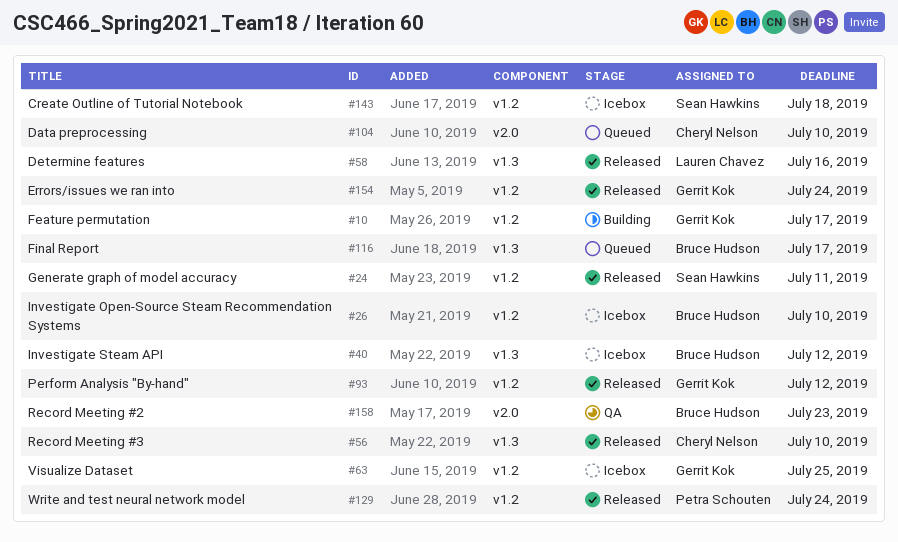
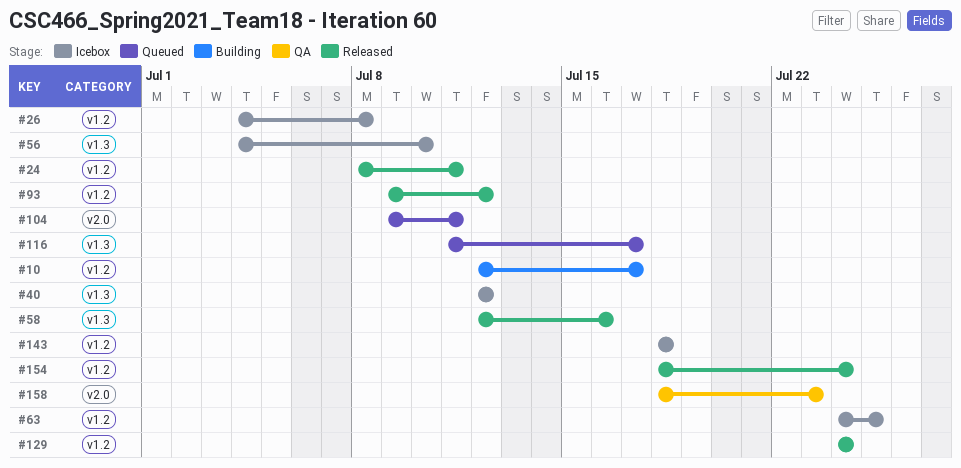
#26, due: Jul 10 -> Jul 8
#56, status: Released -> Icebox
#104, due: Jul 10 -> Jul 11

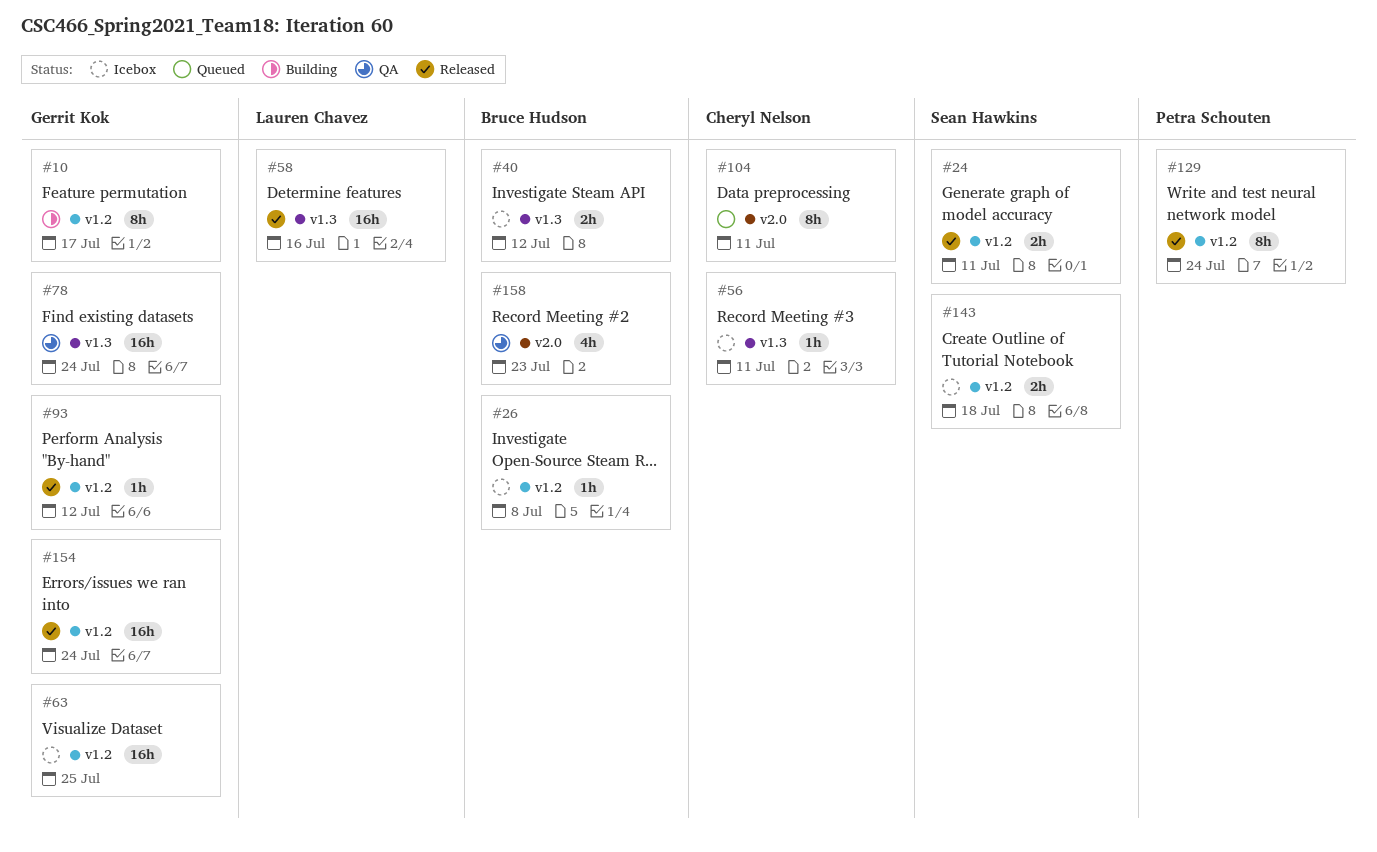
#56, due: Jul 10 -> Jul 11
#78: none -> present
#116: present -> none

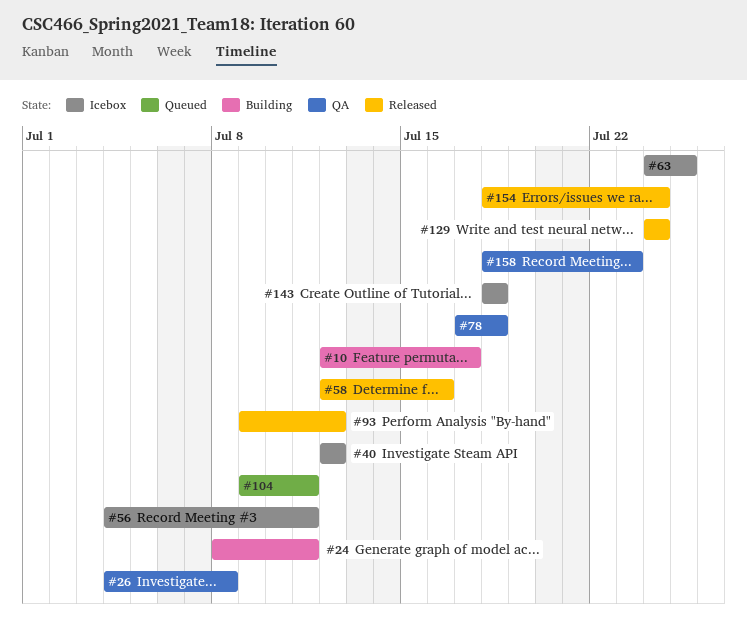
#24, status: Released -> Building
#26, status: Icebox -> QA
#78, due: Jul 24 -> Jul 18

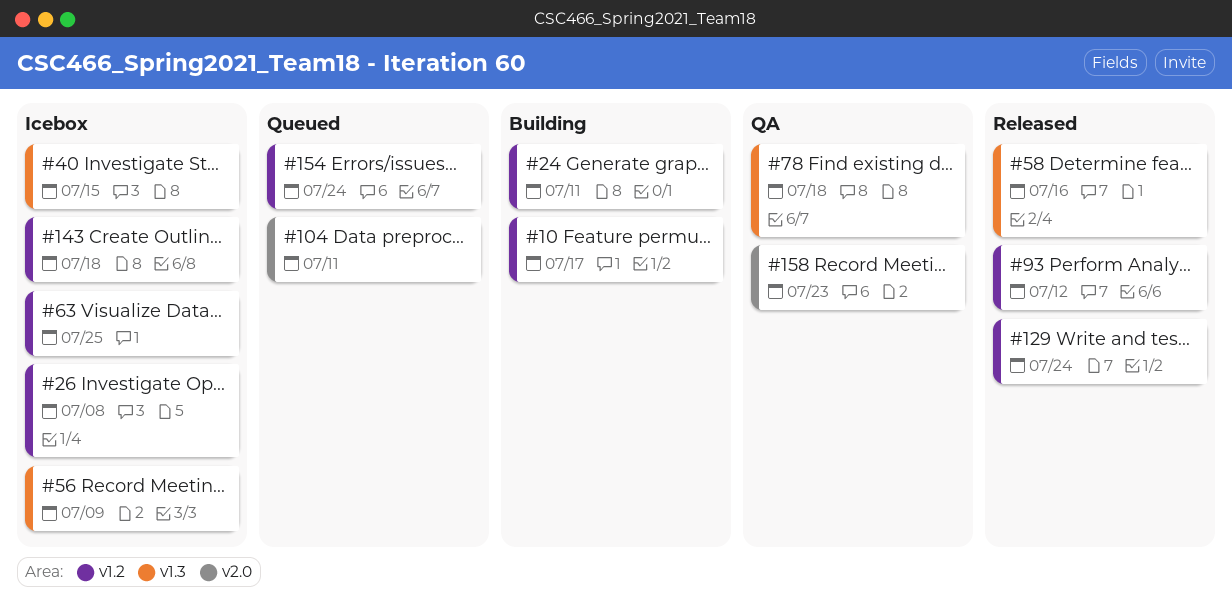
#26, status: QA -> Icebox
#40, due: Jul 12 -> Jul 15
#56, due: Jul 11 -> Jul 9
#154, status: Released -> Queued

